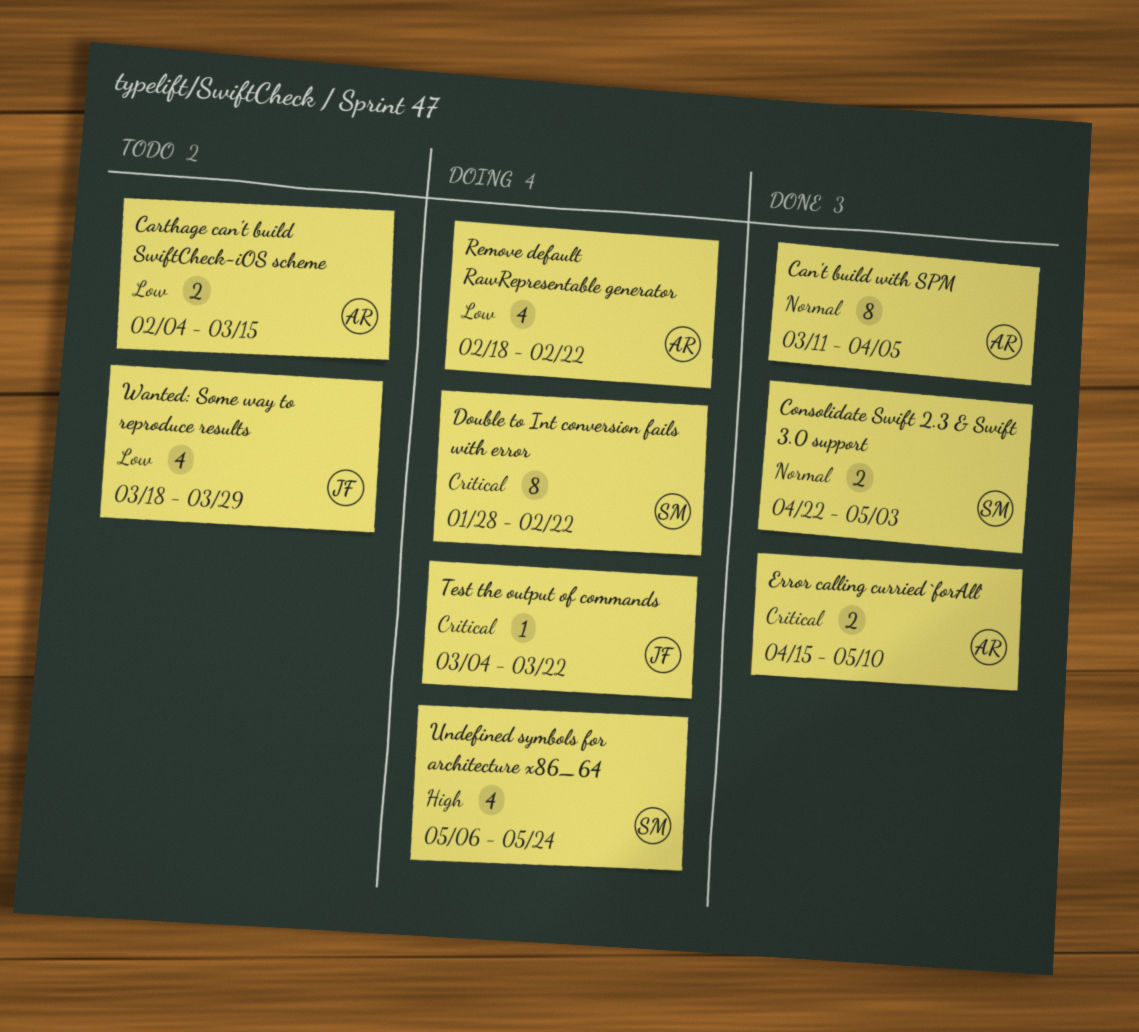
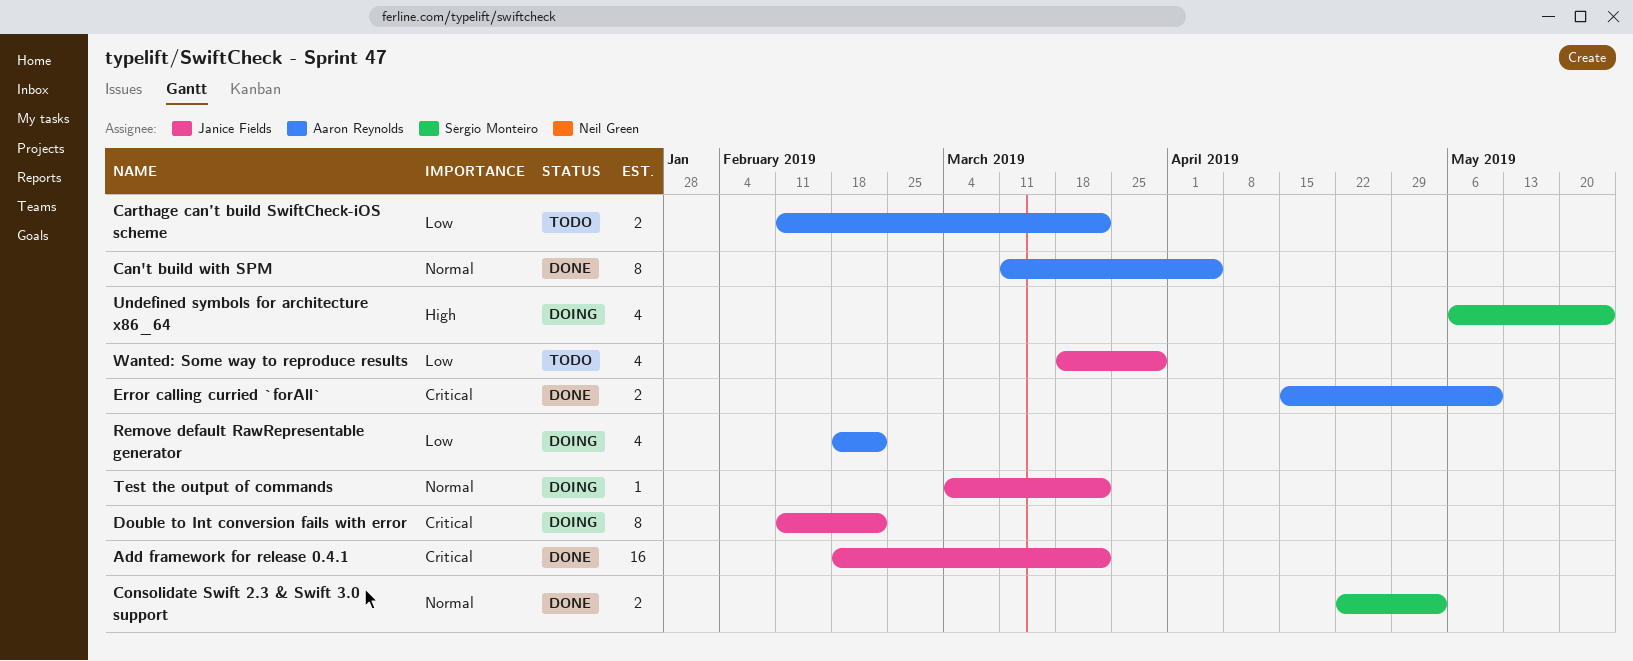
Add framework for release 0.4.1: none -> present
Carthage can’t build SwiftCheck-iOS scheme, start: Feb 4 -> Feb 11
Carthage can’t build SwiftCheck-iOS scheme, due: Mar 15 -> Mar 22
Double to Int conversion fails with error, owner: Sérgio Monteiro -> Janice Fields
Double to Int conversion fails with error, start: Jan 28 -> Feb 11
Test the output of commands, priority: Critical -> Normal

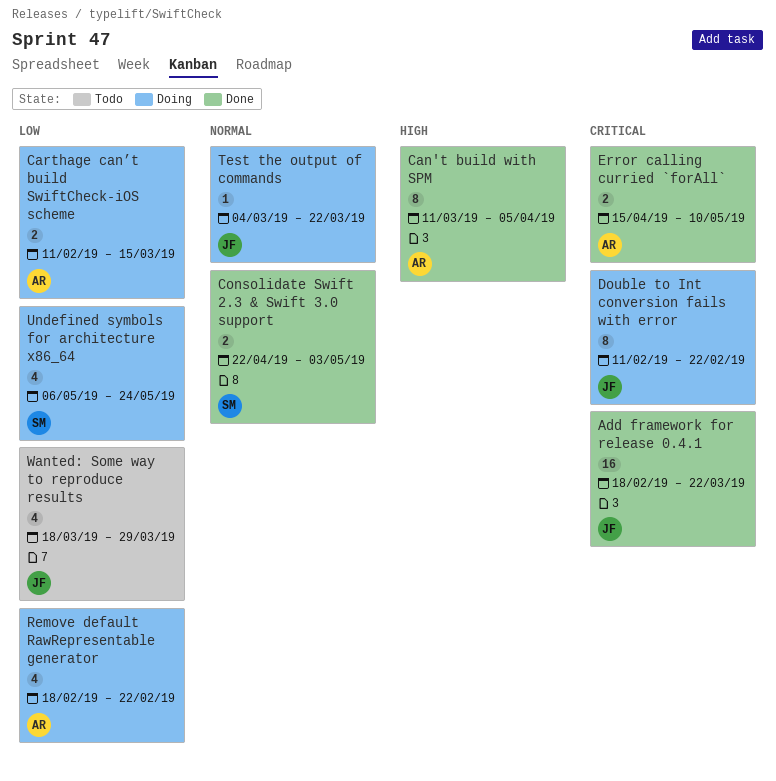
Can't build with SPM, priority: Normal -> High
Carthage can’t build SwiftCheck-iOS scheme, status: Todo -> Doing
Carthage can’t build SwiftCheck-iOS scheme, due: Mar 22 -> Mar 15
Undefined symbols for architecture x86_64, priority: High -> Low

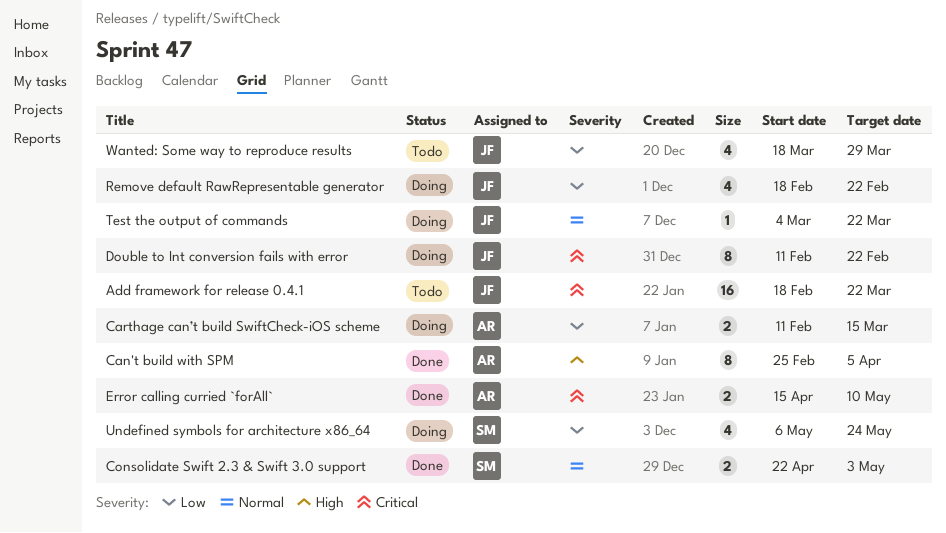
Add framework for release 0.4.1, status: Done -> Todo
Can't build with SPM, start: Mar 11 -> Feb 25
Remove default RawRepresentable generator, owner: AR -> JF

